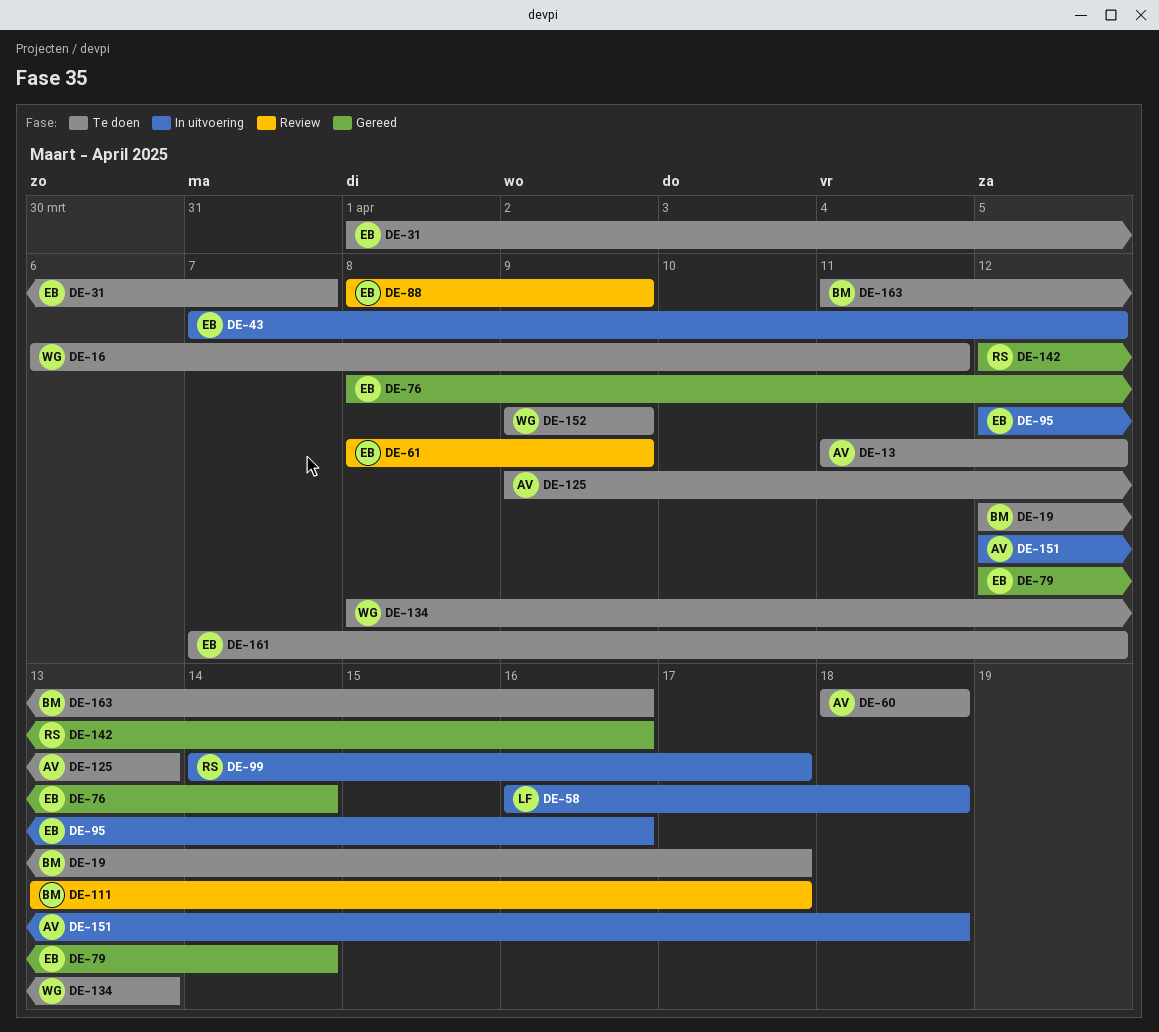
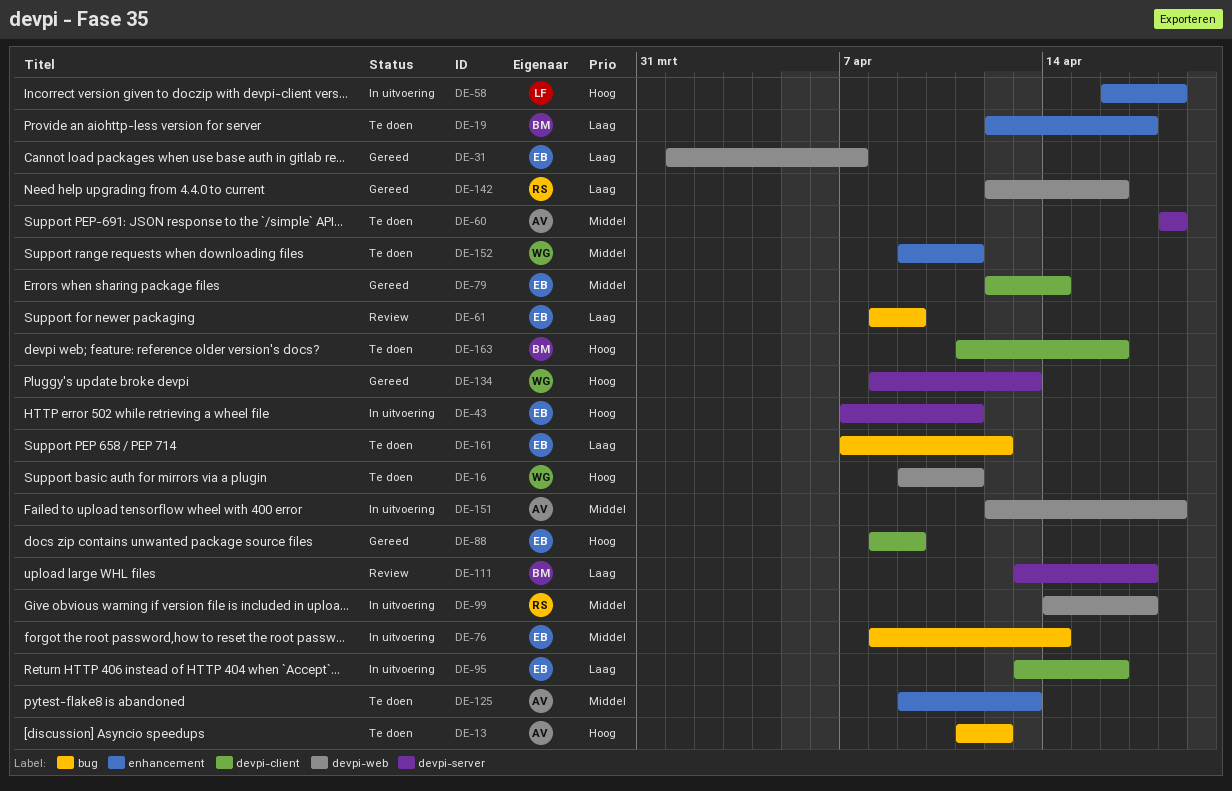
DE-16, start: Apr 6 -> Apr 9
DE-31, status: Te doen -> Gereed
DE-43, due: Apr 12 -> Apr 11
DE-76, status: Gereed -> In uitvoering
DE-88, status: Review -> Gereed
DE-95, start: Apr 12 -> Apr 13
DE-134, status: Te doen -> Gereed
DE-152, due: Apr 9 -> Apr 11

